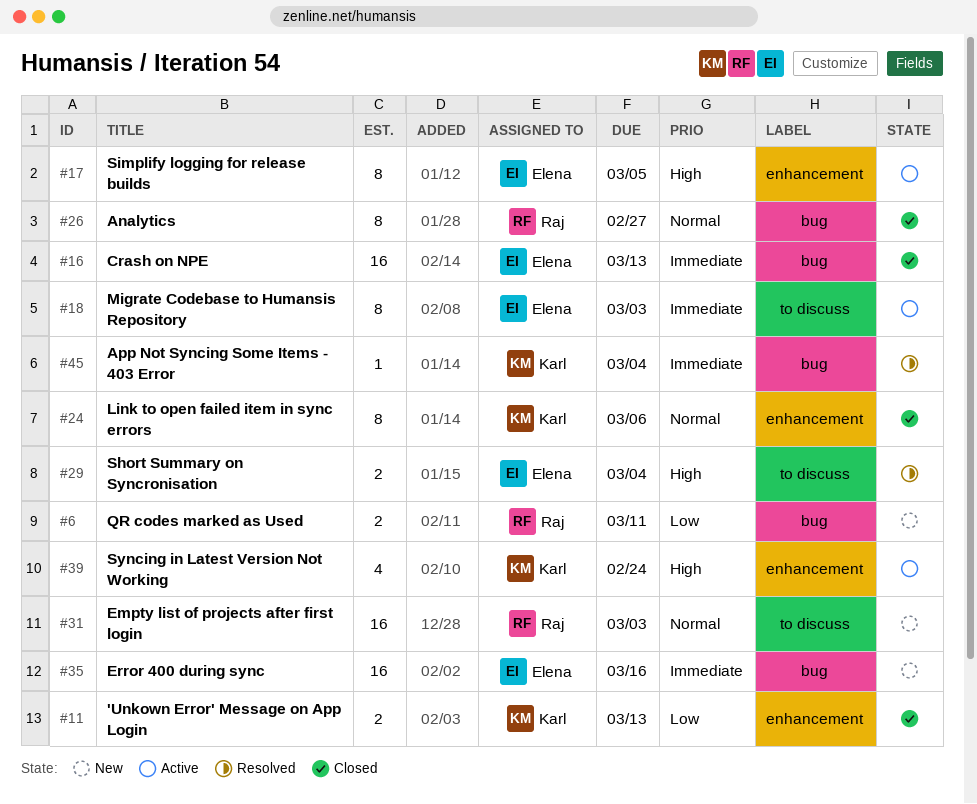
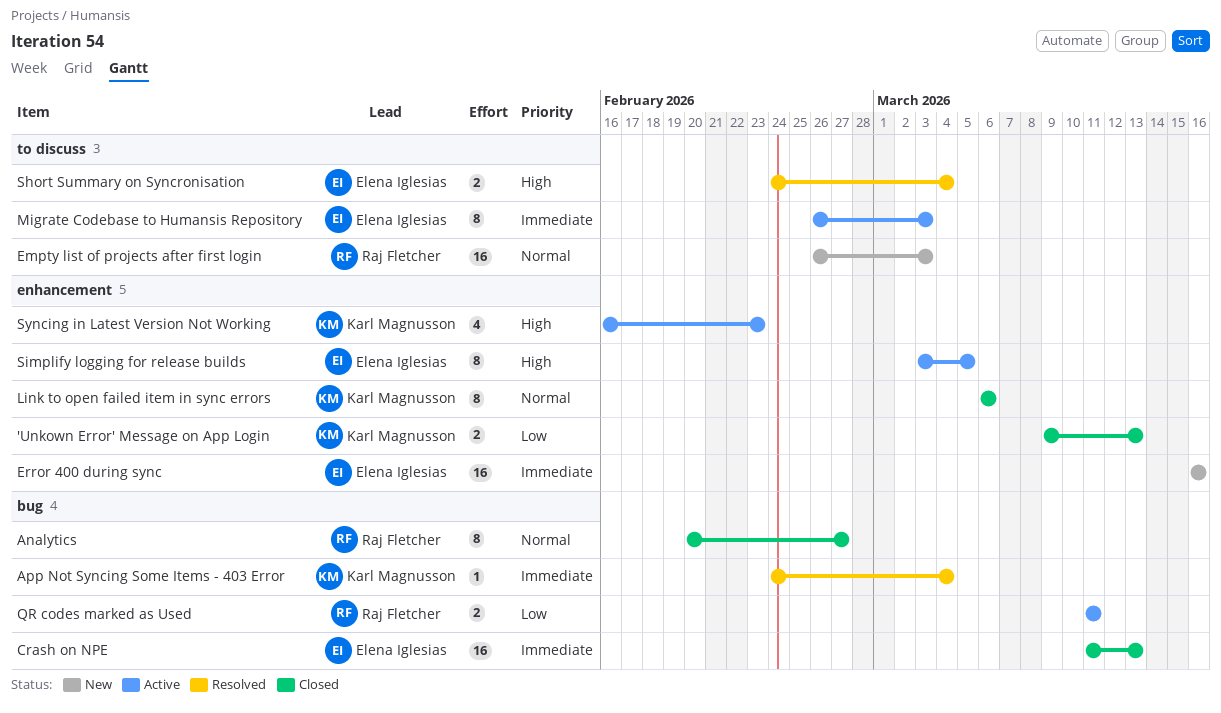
Error 400 during sync, label: bug -> enhancement
QR codes marked as Used, status: New -> Active
Syncing in Latest Version Not Working, due: Feb 24 -> Feb 23

